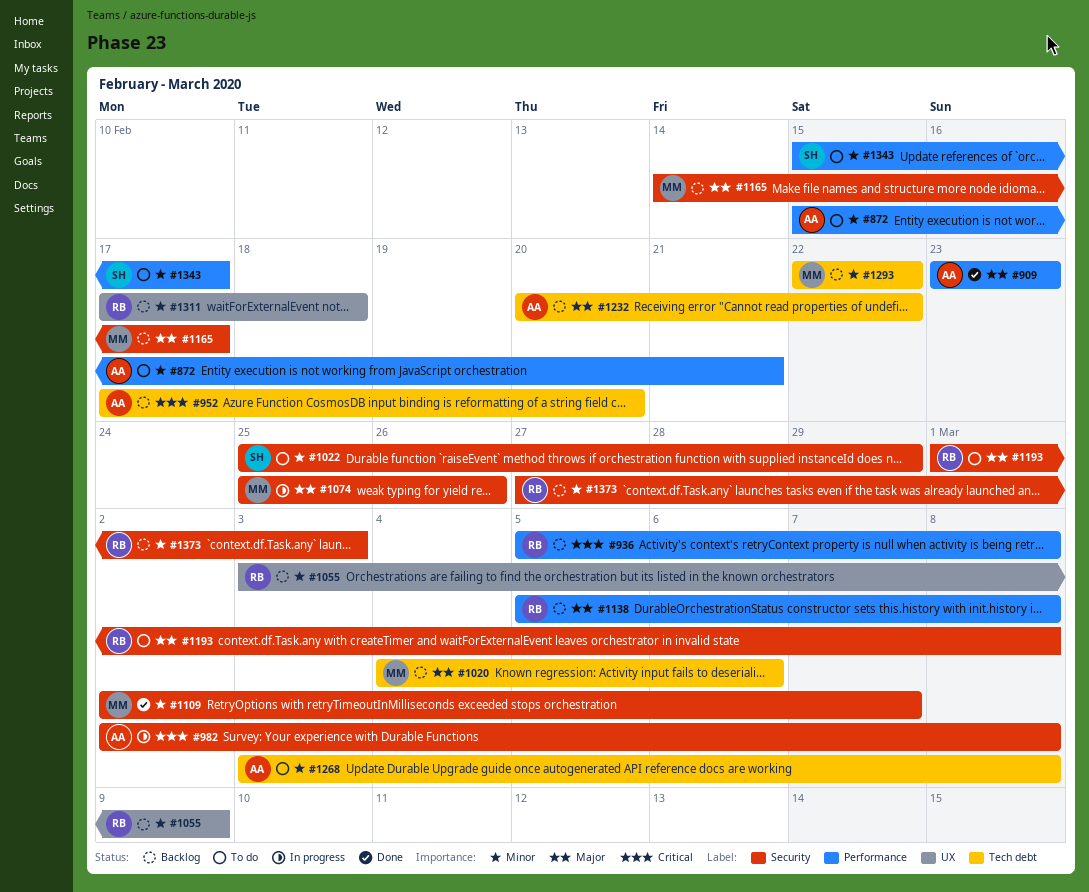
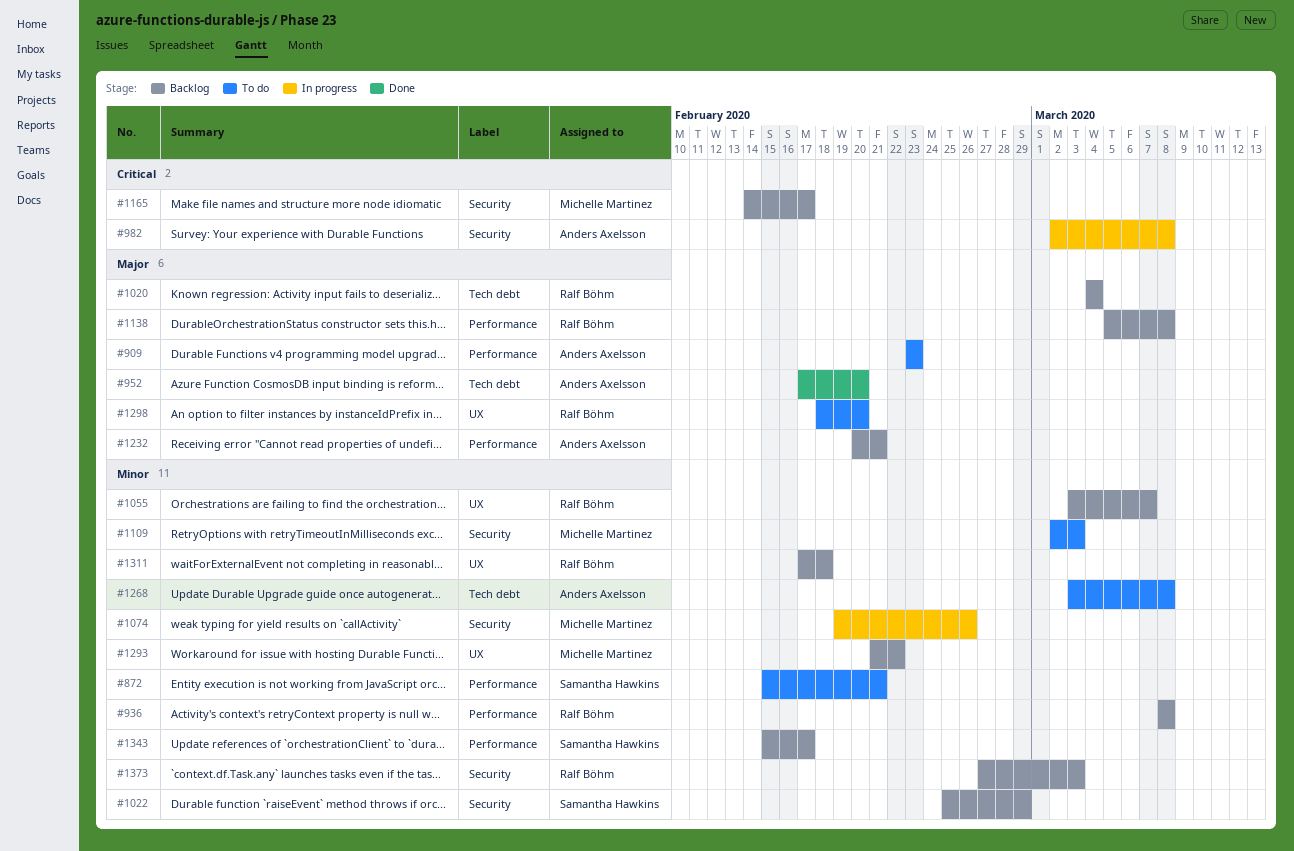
#872, owner: Anders Axelsson -> Samantha Hawkins
#909, status: Done -> To do
#936, priority: Critical -> Minor
#936, start: Mar 5 -> Mar 8
#952, status: Backlog -> Done
#952, priority: Critical -> Major
#1020, owner: Michelle Martinez -> Ralf Böhm
#1020, due: Mar 6 -> Mar 4
#1022, status: To do -> Backlog
#1055, due: Mar 9 -> Mar 7
#1074, priority: Major -> Minor
#1074, start: Feb 25 -> Feb 19
#1109, status: Done -> To do
#1109, due: Mar 7 -> Mar 3
#1165, priority: Major -> Critical
#1193: present -> none
#1232, label: Tech debt -> Performance
#1232, due: Feb 22 -> Feb 21
#1293, label: Tech debt -> UX
#1293, start: Feb 22 -> Feb 21
#1298: none -> present
#1343, status: To do -> Backlog

